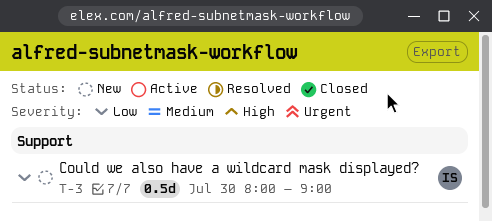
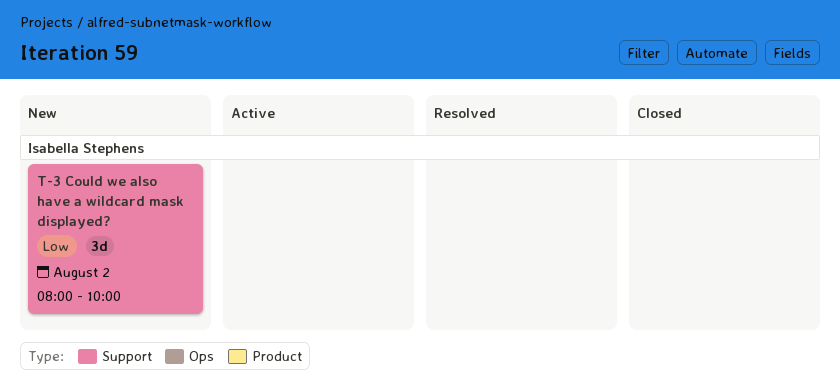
T-3, estimate: 0.5d -> 3d
T-3, day: Jul 30 -> Aug 2
T-3, ends: 09:00 -> 10:00

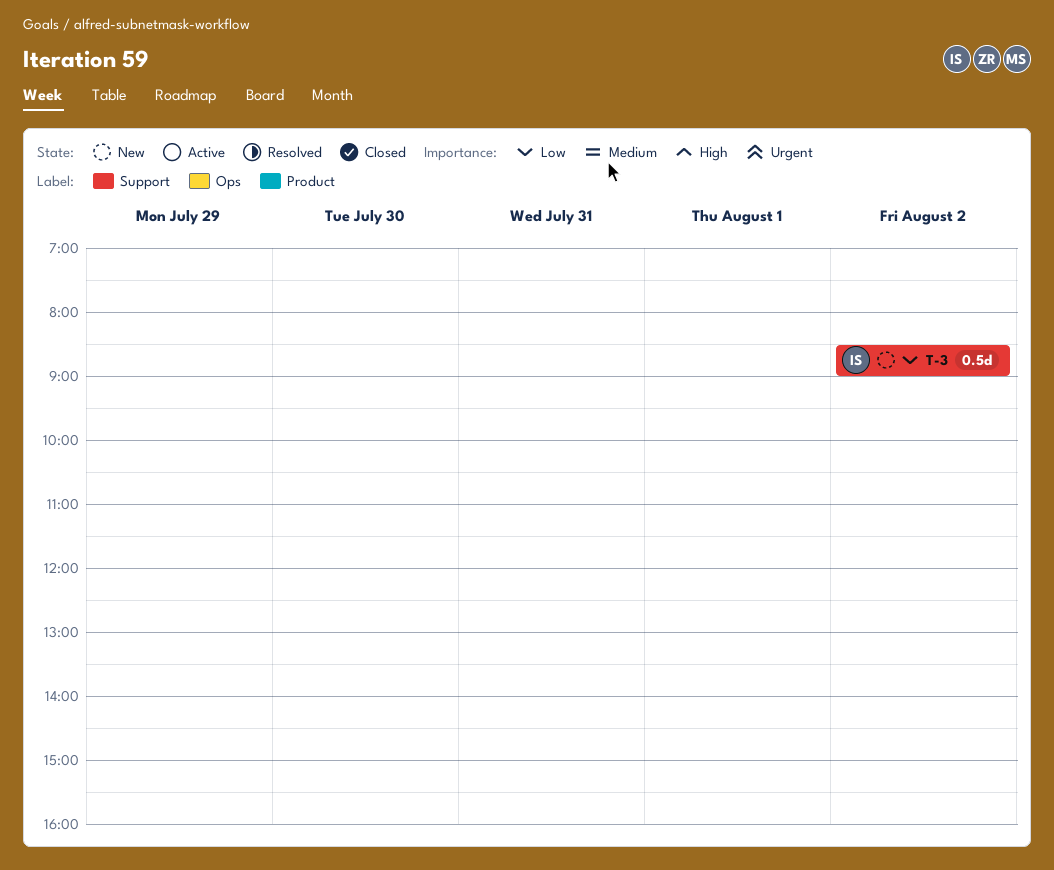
T-3, estimate: 3d -> 0.5d
T-3, begins: 08:00 -> 08:30
T-3, ends: 10:00 -> 09:00

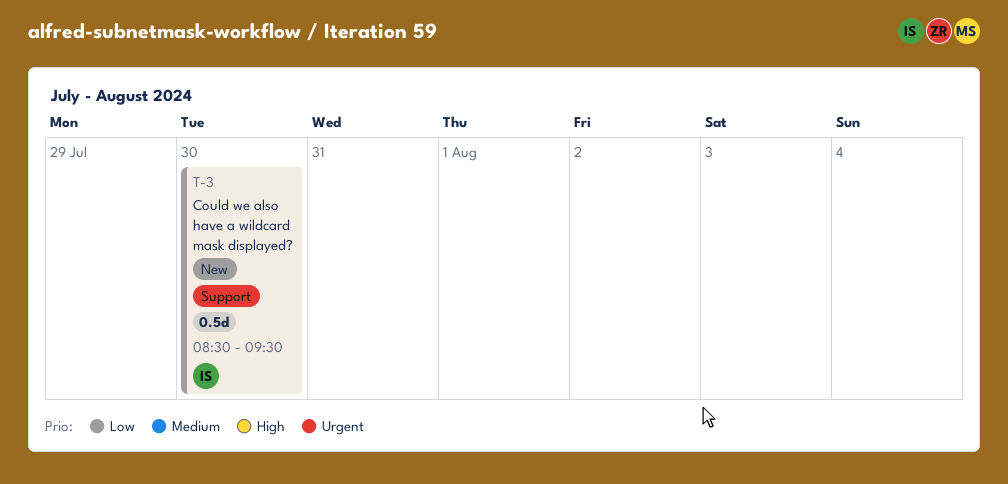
T-3, day: Aug 2 -> Jul 30
T-3, ends: 09:00 -> 09:30

